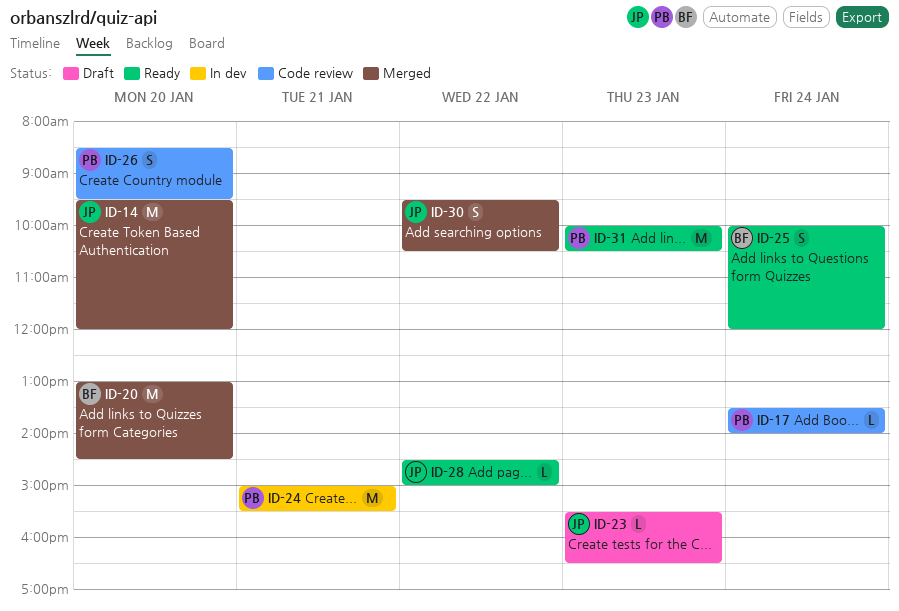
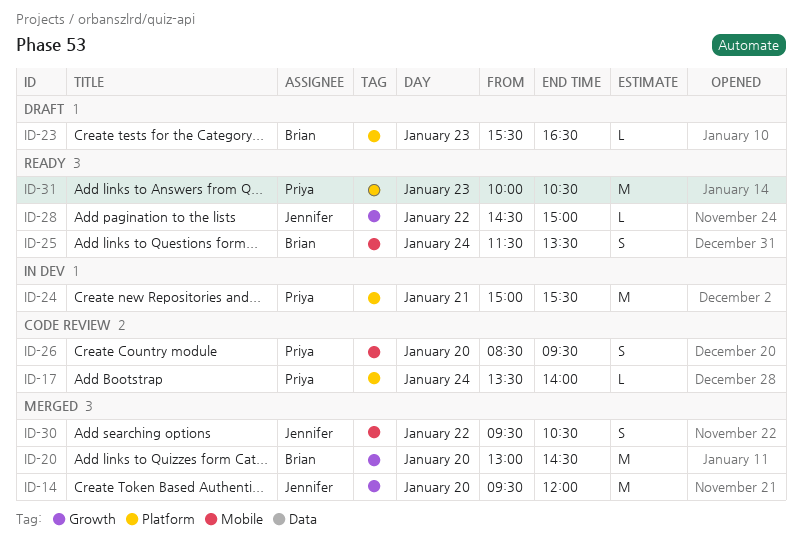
ID-23, owner: Jennifer -> Brian
ID-25, begins: 10:00 -> 11:30
ID-25, ends: 12:00 -> 13:30

